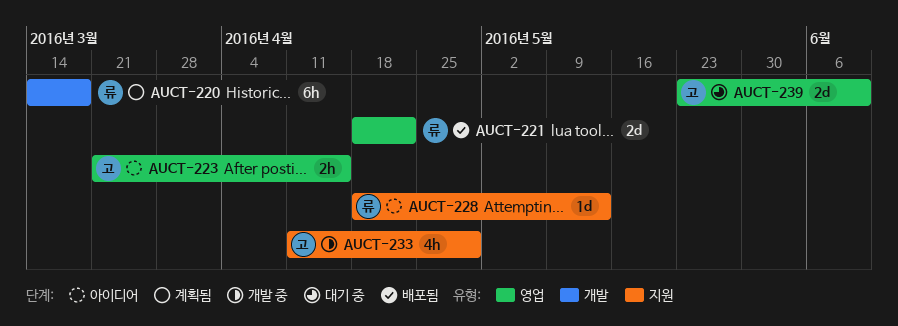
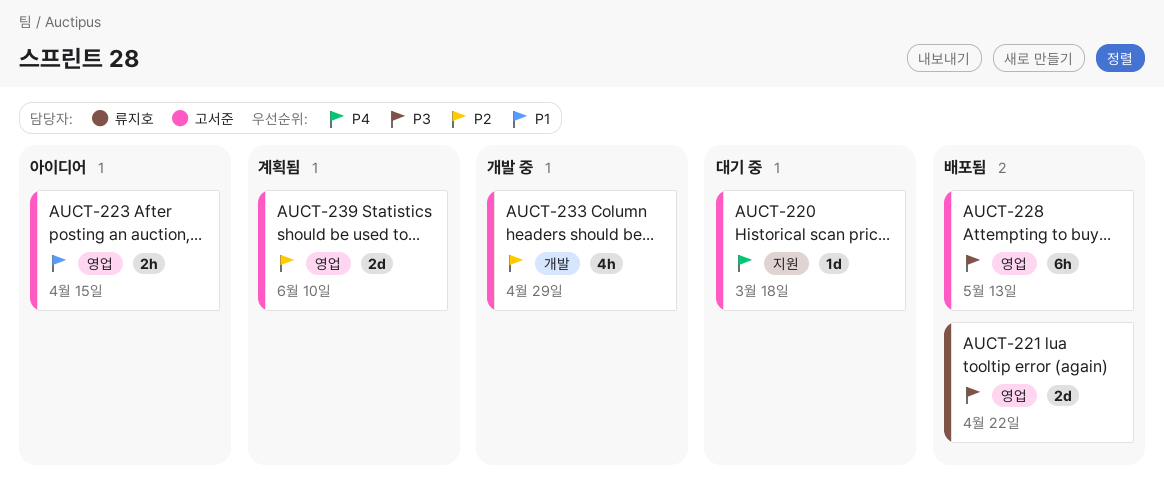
AUCT-220, status: 계획됨 -> 대기 중
AUCT-220, owner: 류지호 -> 고서준
AUCT-220, label: 개발 -> 지원
AUCT-220, estimate: 6h -> 1d
AUCT-228, status: 아이디어 -> 배포됨
AUCT-228, owner: 류지호 -> 고서준
AUCT-228, label: 지원 -> 영업
AUCT-228, estimate: 1d -> 6h
AUCT-233, label: 지원 -> 개발
AUCT-239, status: 대기 중 -> 계획됨

